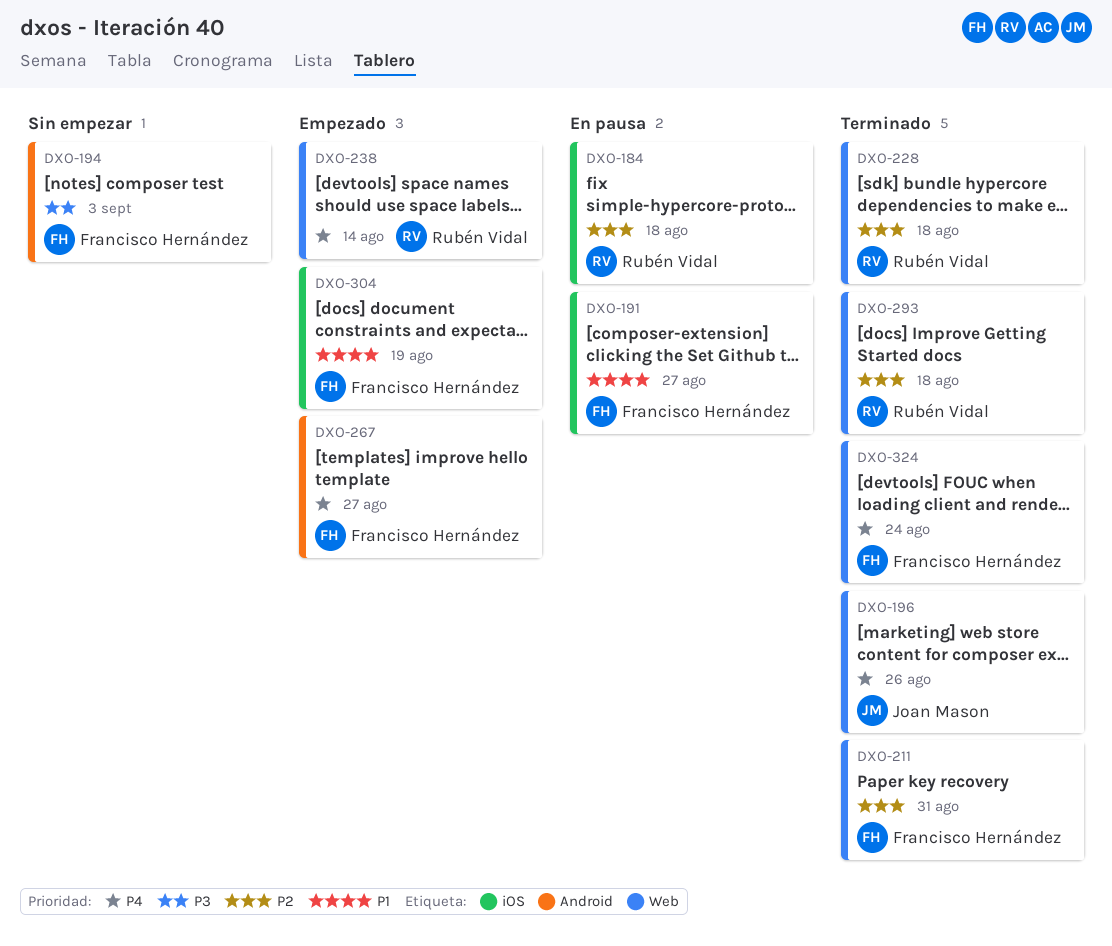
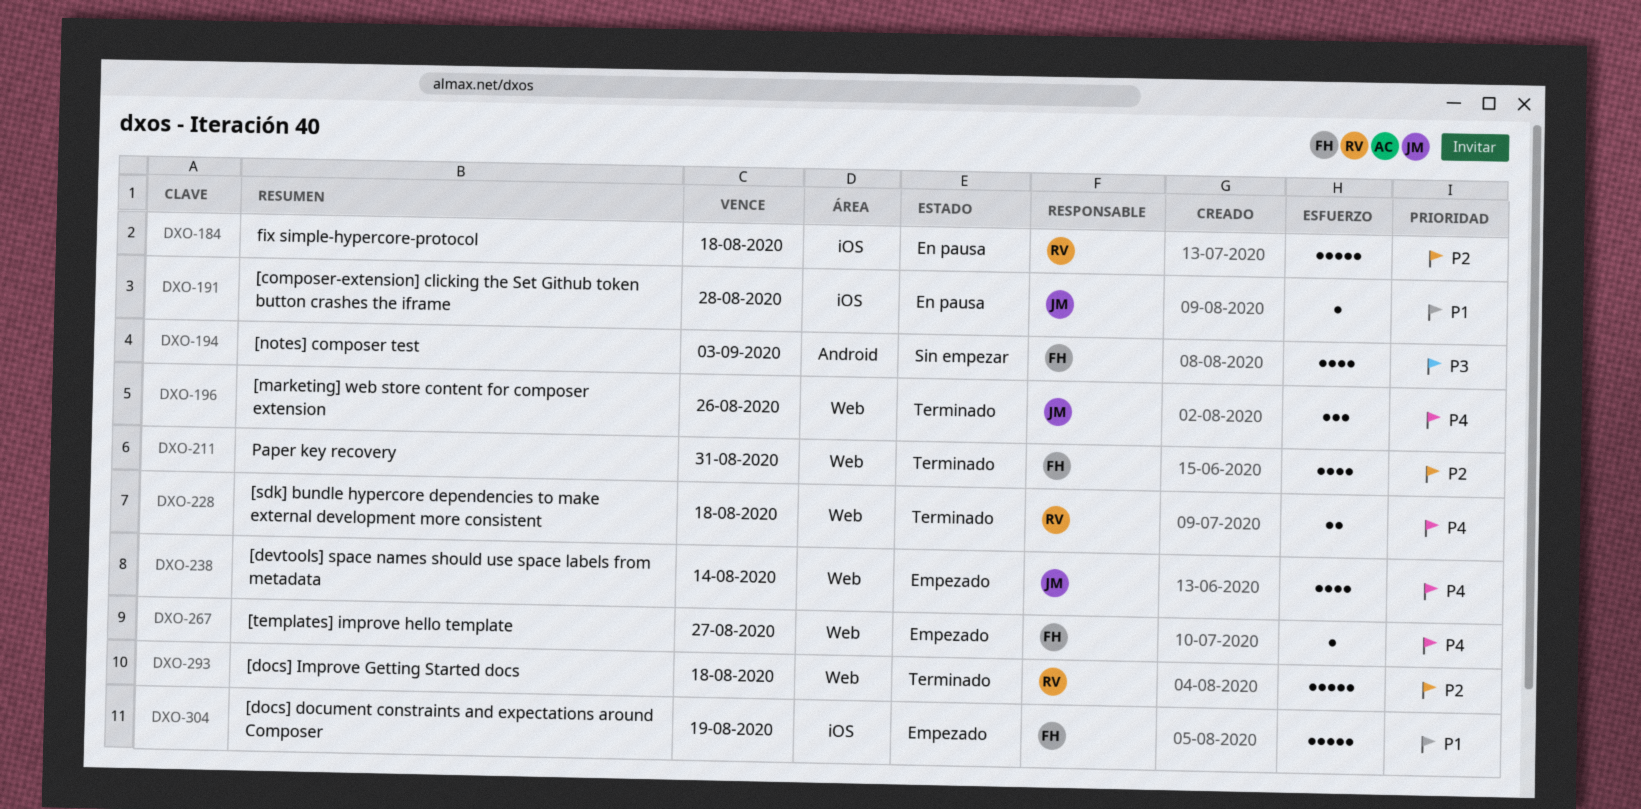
DXO-191, owner: Francisco Hernández -> Joan Mason
DXO-191, due: Aug 27 -> Aug 28
DXO-228, priority: P2 -> P4
DXO-238, owner: Rubén Vidal -> Joan Mason
DXO-267, label: Android -> Web
DXO-324: present -> none

